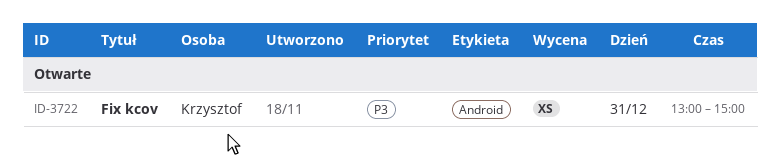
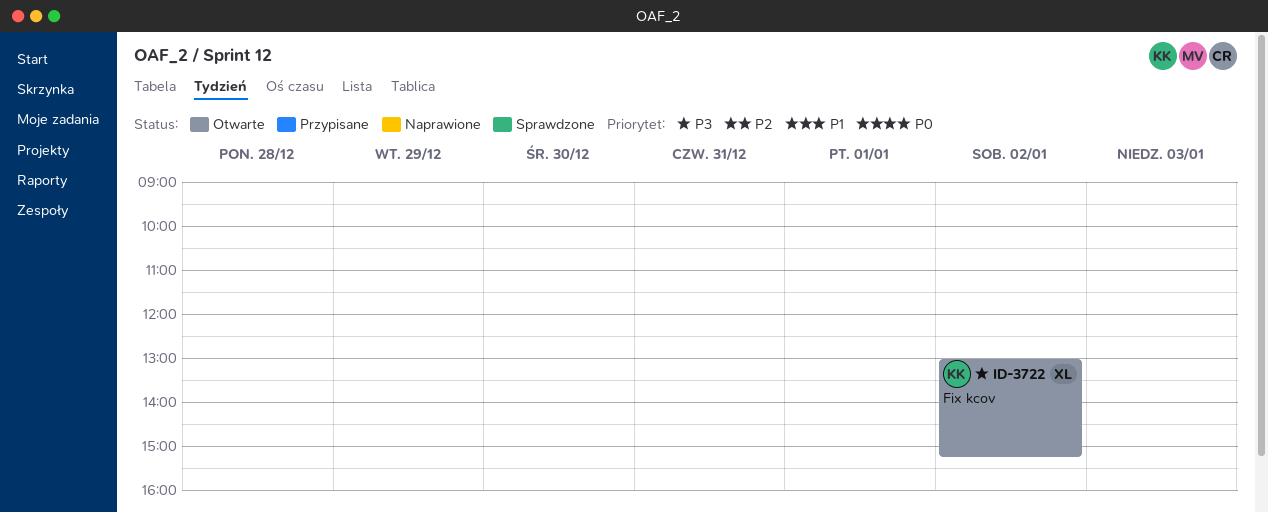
ID-3722, estimate: XS -> XL
ID-3722, day: Dec 31 -> Jan 2
ID-3722, ends: 15:00 -> 15:15

